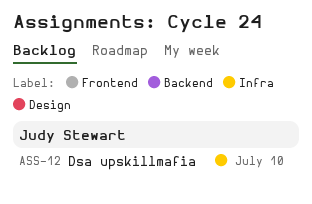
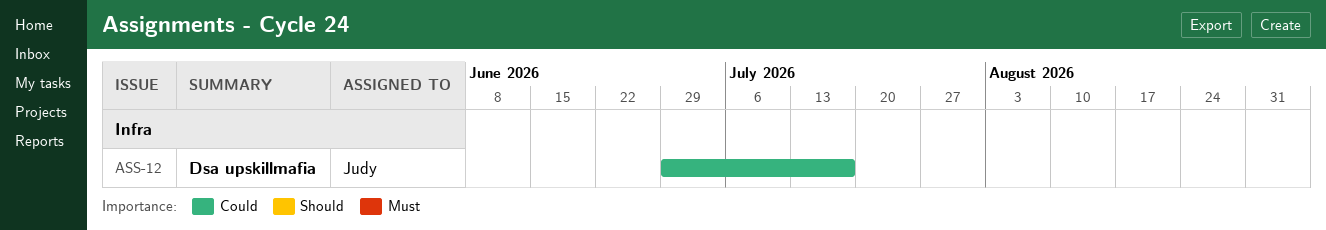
ASS-12, due: Jul 10 -> Jul 17

